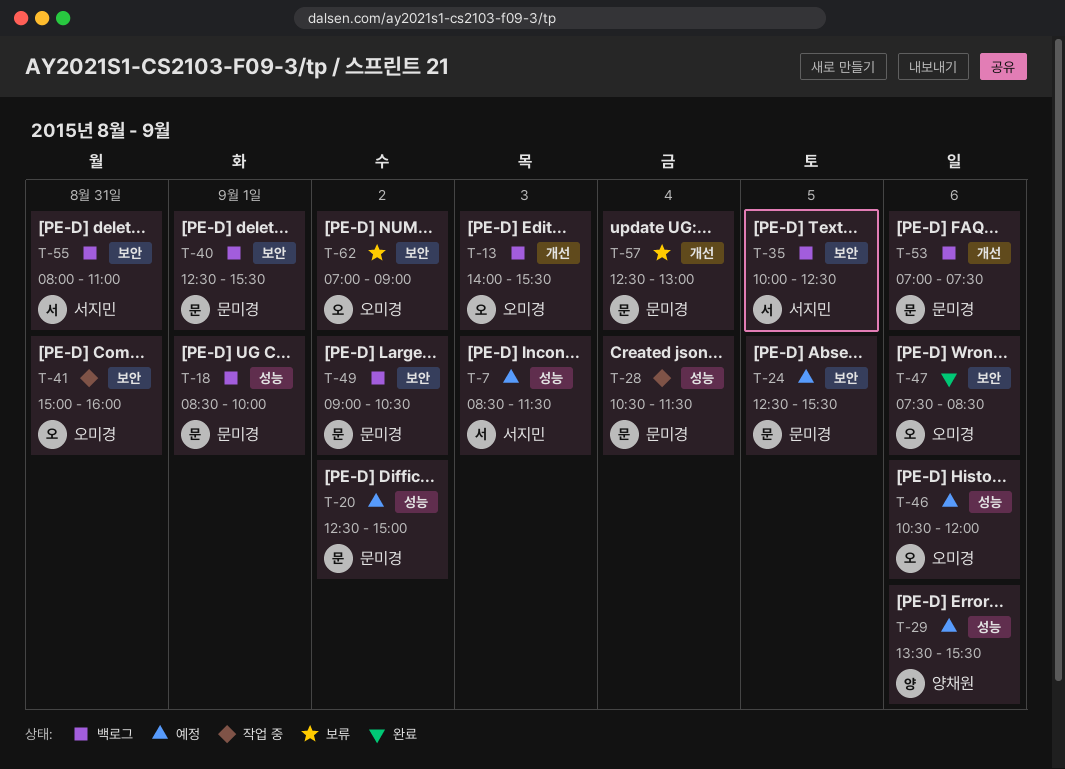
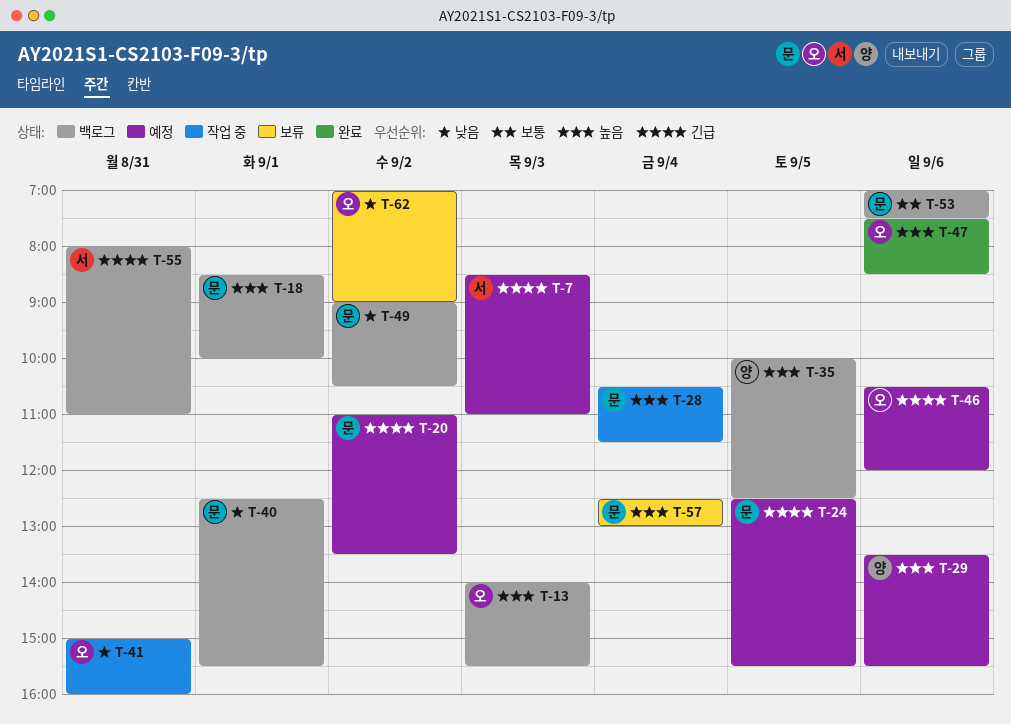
T-7, ends: 11:30 -> 11:00
T-20, begins: 12:30 -> 11:00
T-20, ends: 15:00 -> 13:30
T-35, owner: 서지민 -> 양채원

